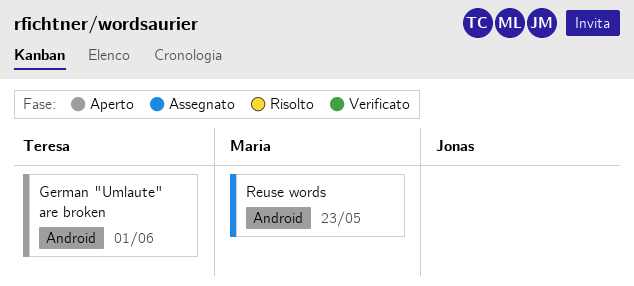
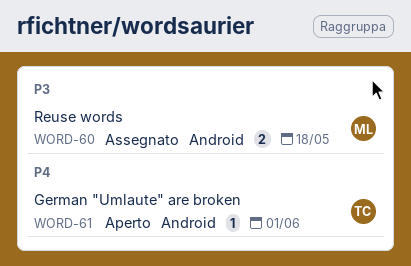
Reuse words, due: May 23 -> May 18

